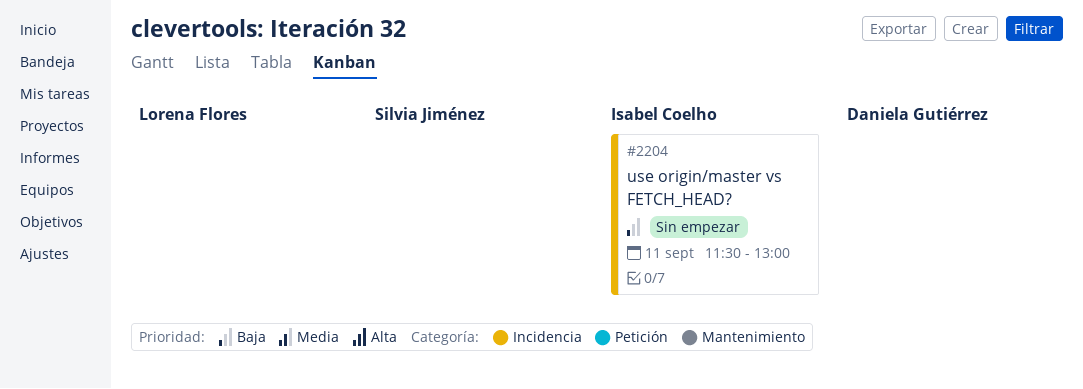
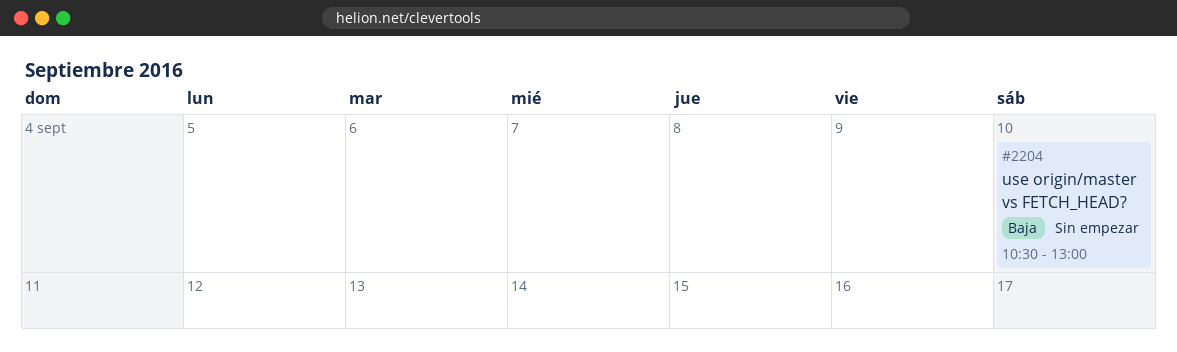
#2204, day: Sep 11 -> Sep 10
#2204, begins: 11:30 -> 10:30

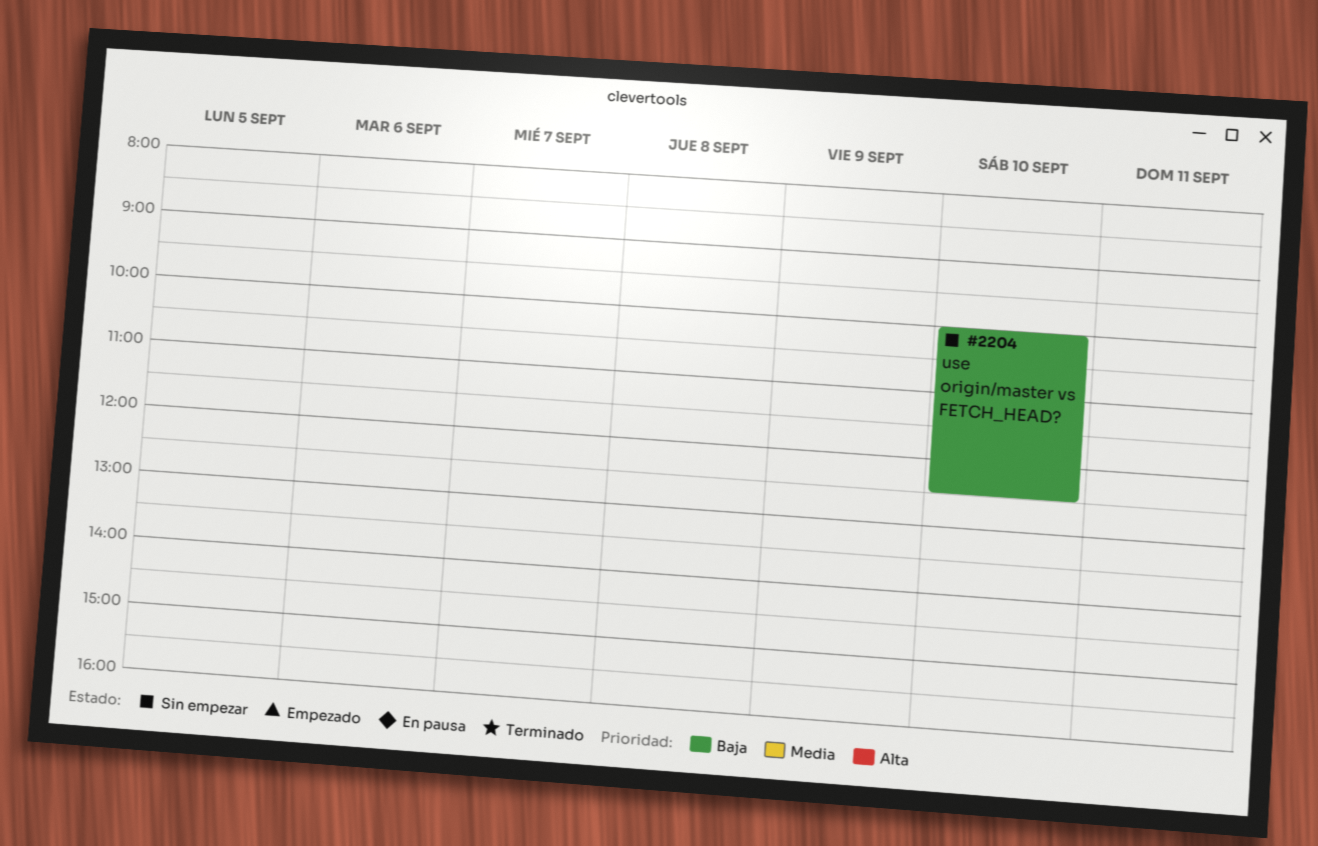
#2204, begins: 10:30 -> 10:00
#2204, ends: 13:00 -> 12:30

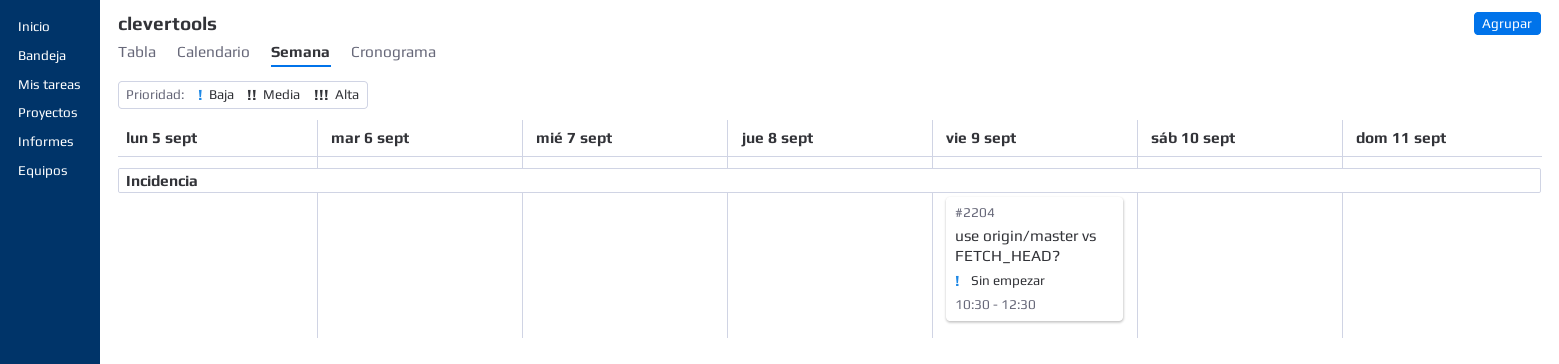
#2204, day: Sep 10 -> Sep 9
#2204, begins: 10:00 -> 10:30

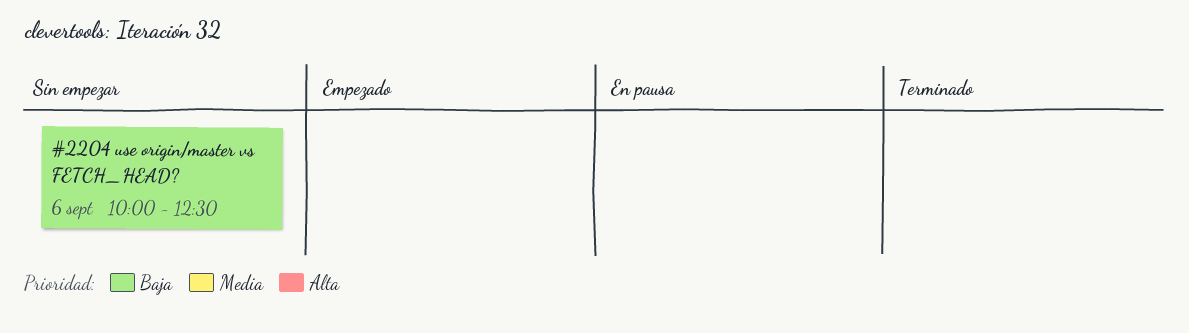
#2204, day: Sep 9 -> Sep 6
#2204, begins: 10:30 -> 10:00

